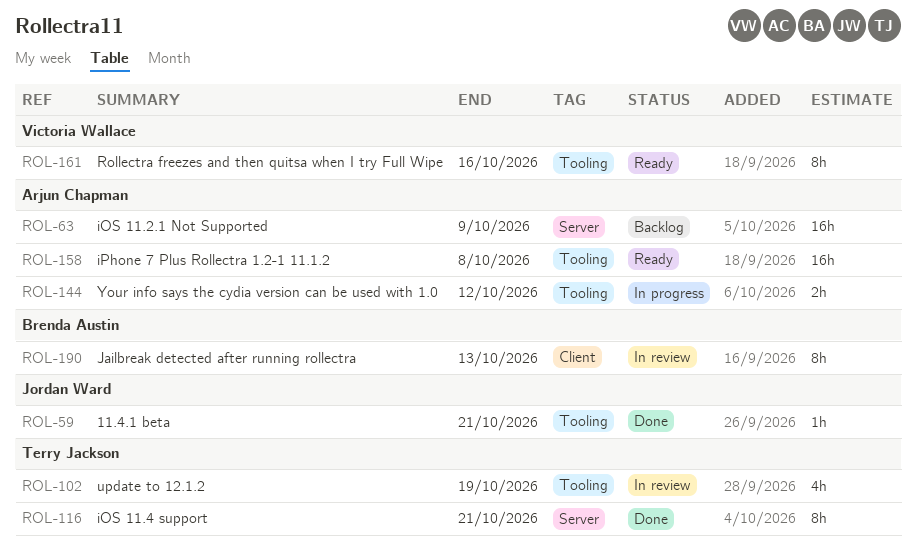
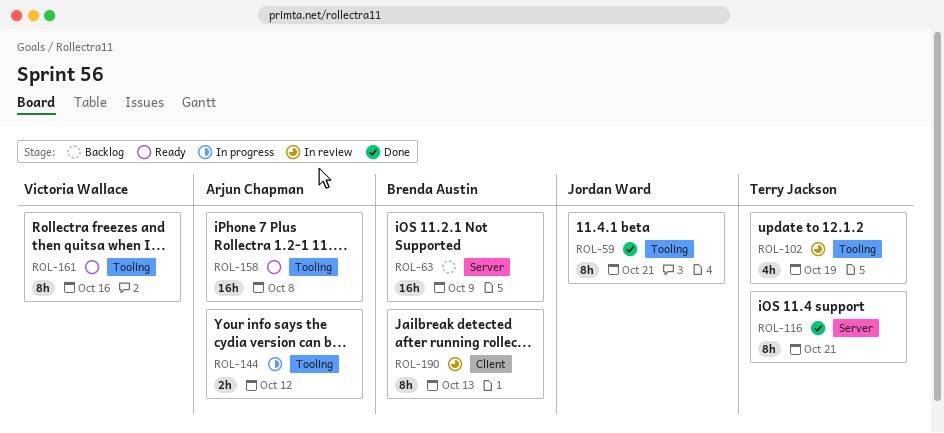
ROL-59, estimate: 1h -> 8h
ROL-63, owner: Arjun Chapman -> Brenda Austin

